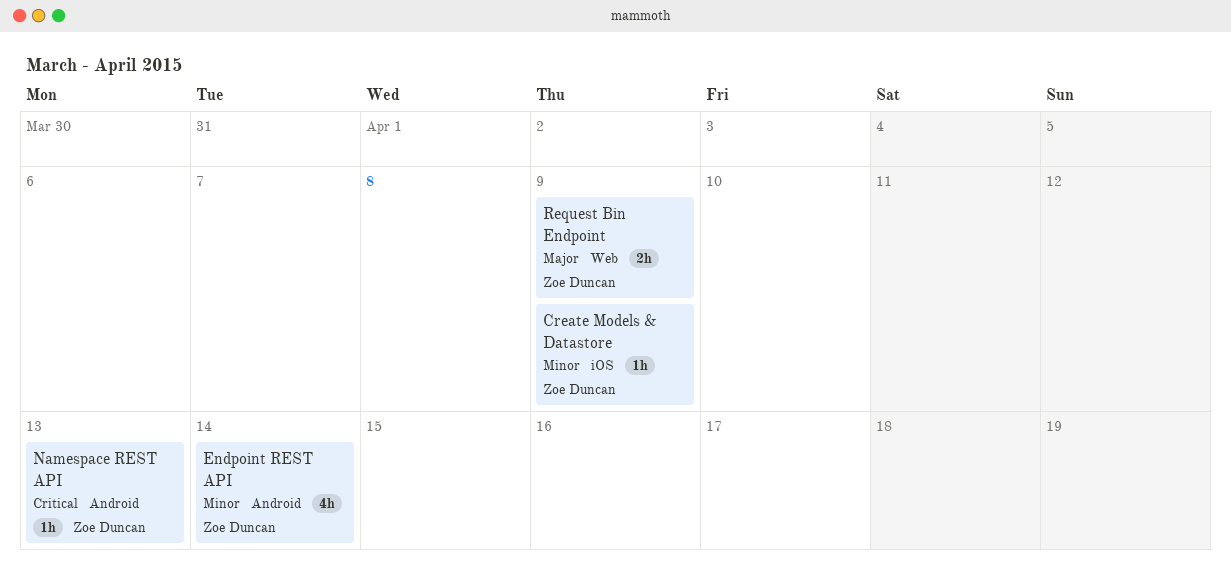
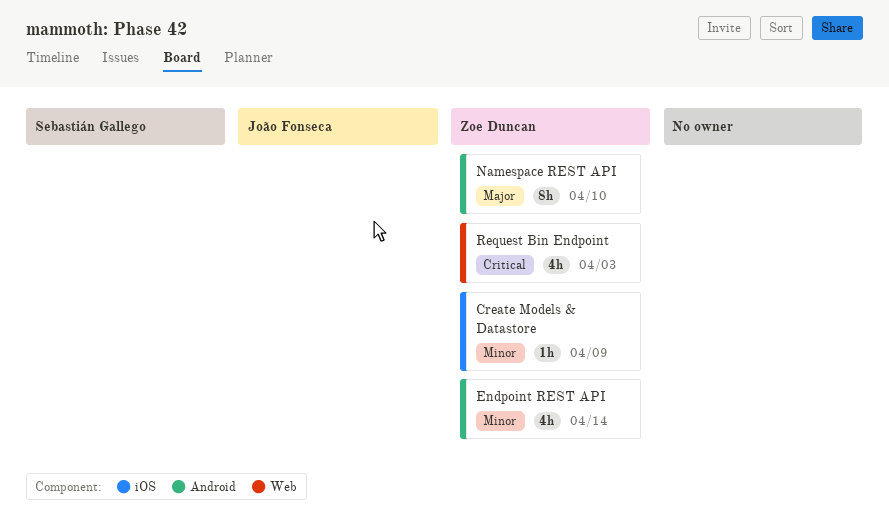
Namespace REST API, priority: Critical -> Major
Namespace REST API, estimate: 1h -> 8h
Namespace REST API, due: Apr 13 -> Apr 10
Request Bin Endpoint, priority: Major -> Critical
Request Bin Endpoint, estimate: 2h -> 4h
Request Bin Endpoint, due: Apr 9 -> Apr 3

